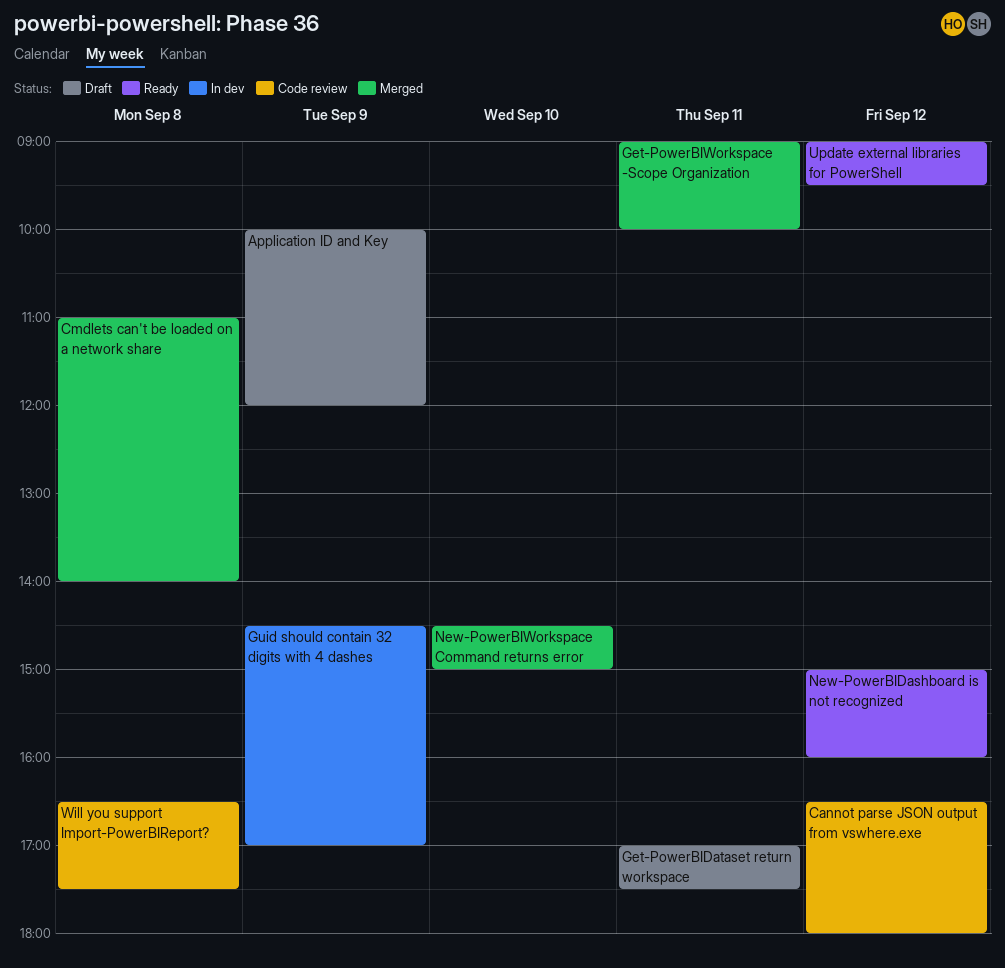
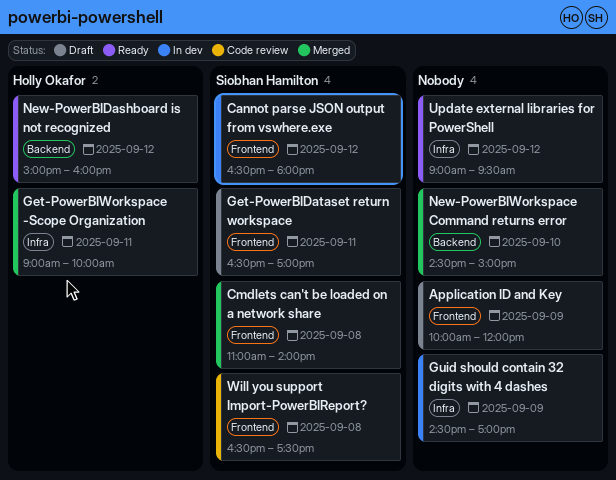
Cannot parse JSON output from vswhere.exe, status: Code review -> In dev
Get-PowerBIDataset return workspace, begins: 17:00 -> 16:30
Get-PowerBIDataset return workspace, ends: 17:30 -> 17:00

